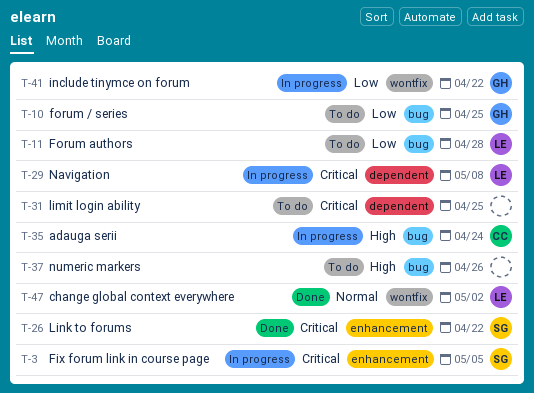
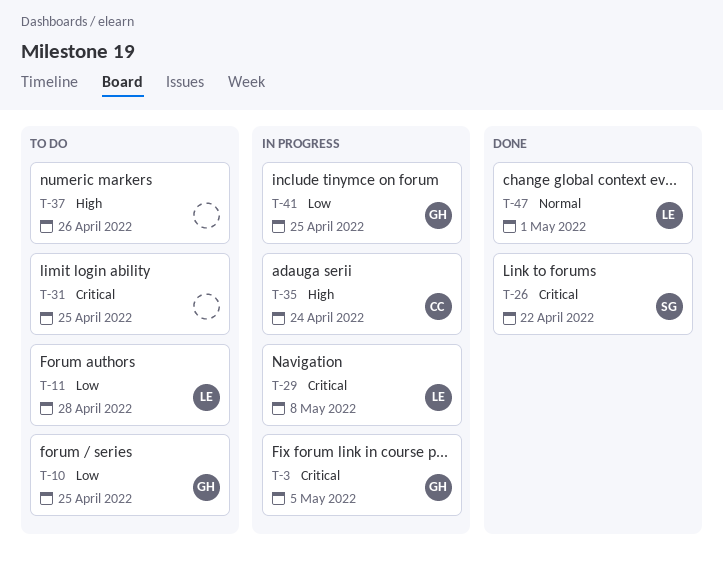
T-3, owner: SG -> GH
T-41, due: Apr 22 -> Apr 25
T-47, due: May 2 -> May 1

